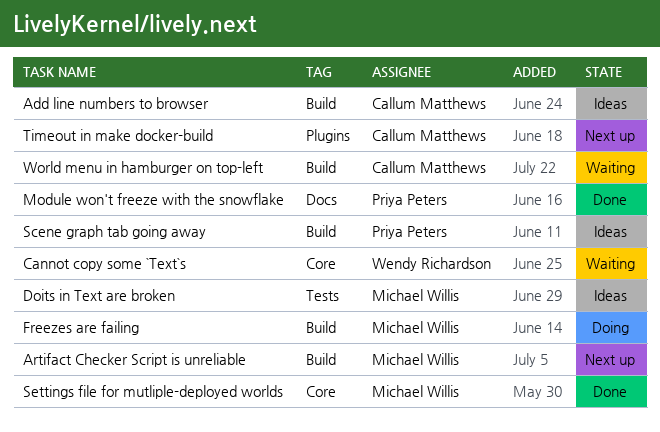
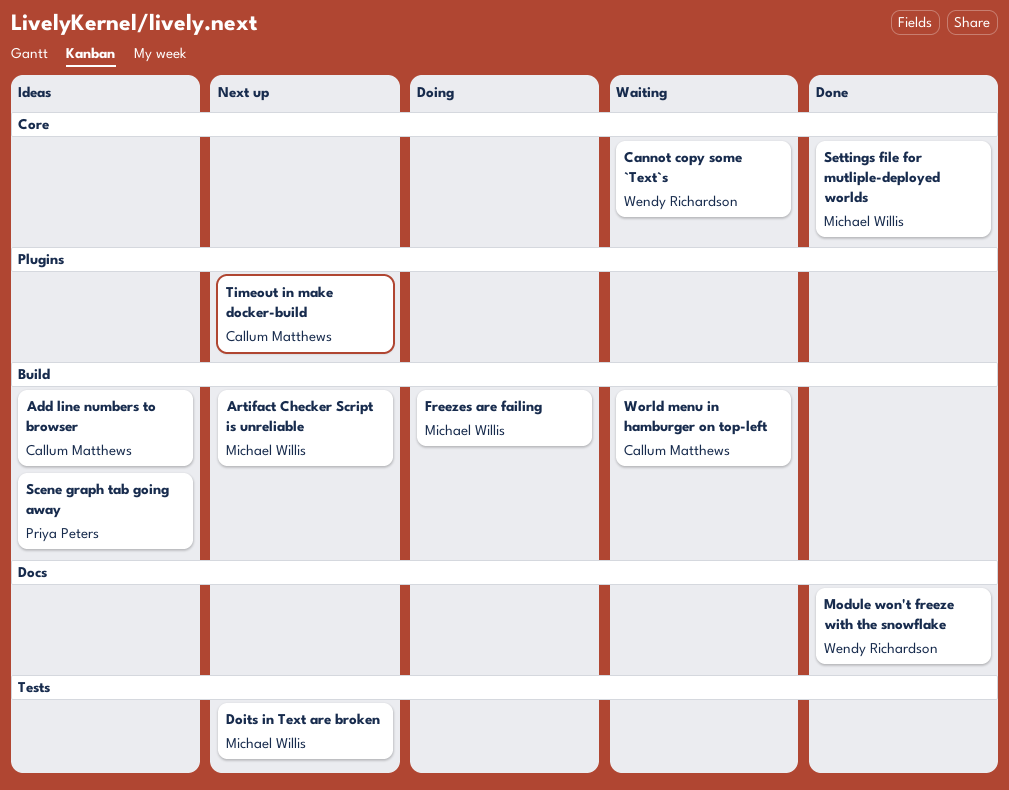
Doits in Text are broken, status: Ideas -> Next up
Module won't freeze with the snowflake, owner: Priya Peters -> Wendy Richardson

